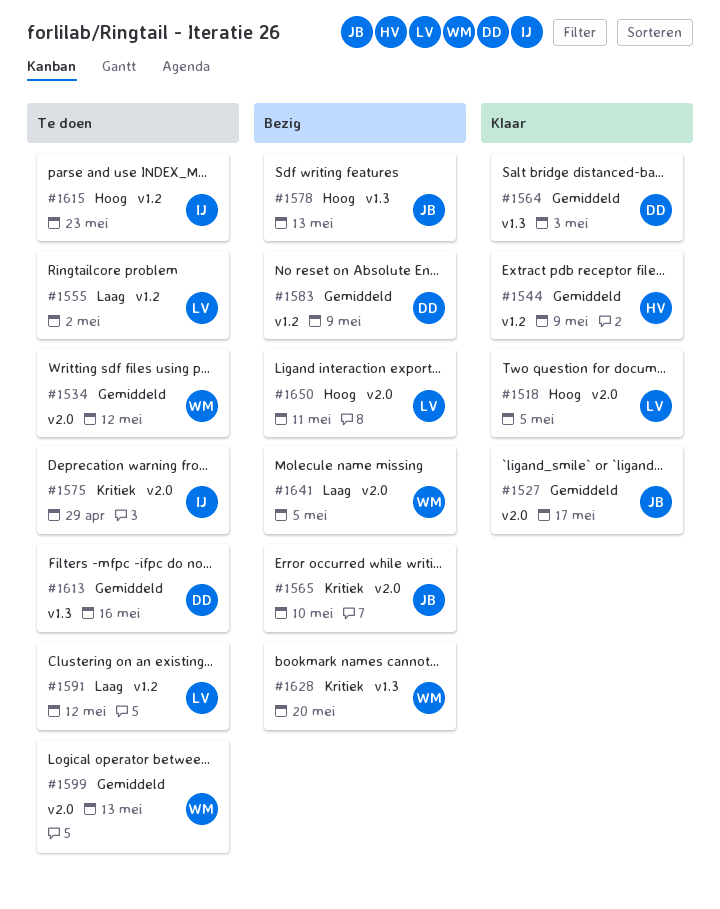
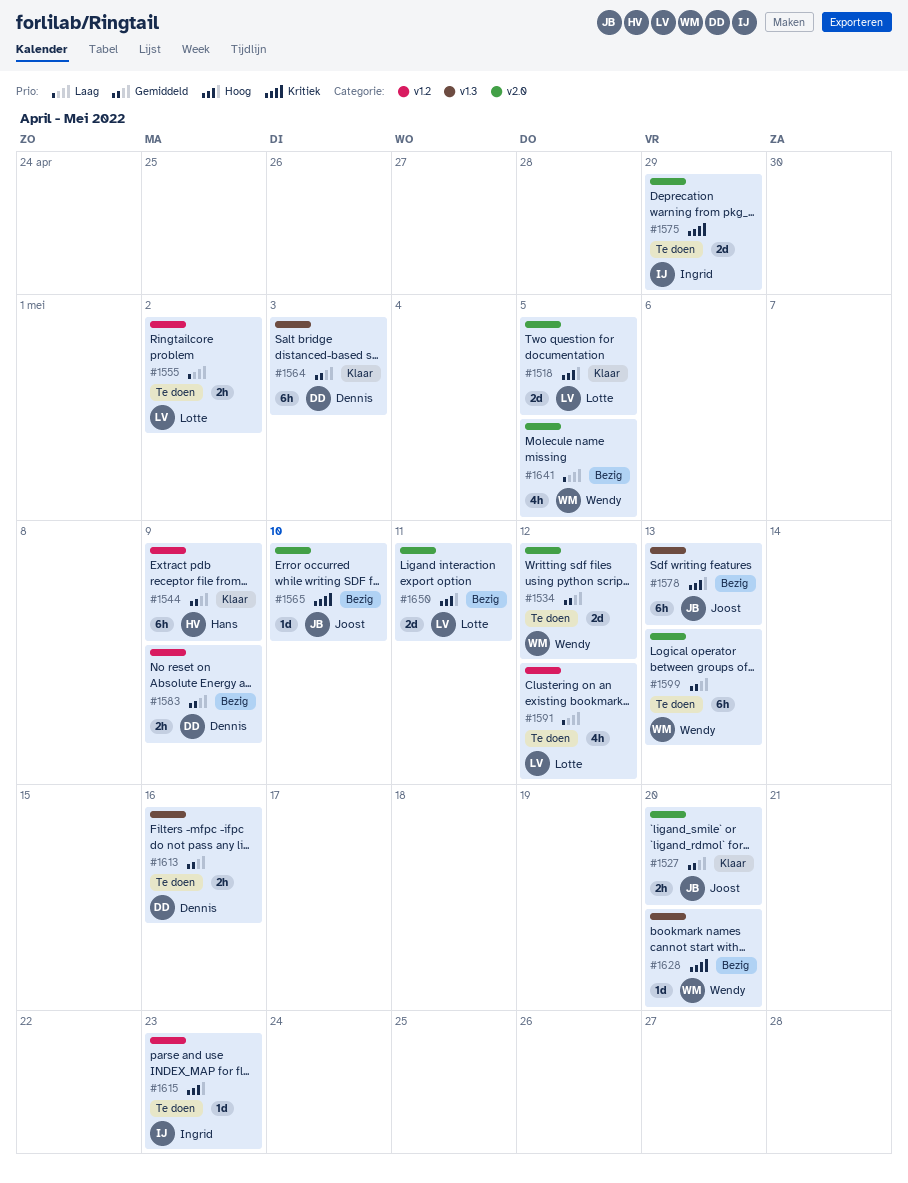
#1527, due: May 17 -> May 20

